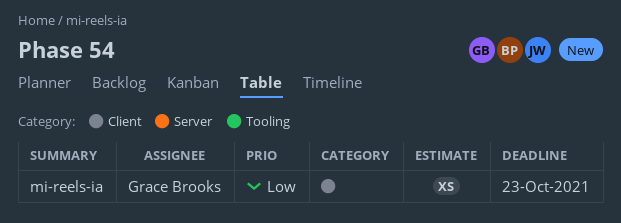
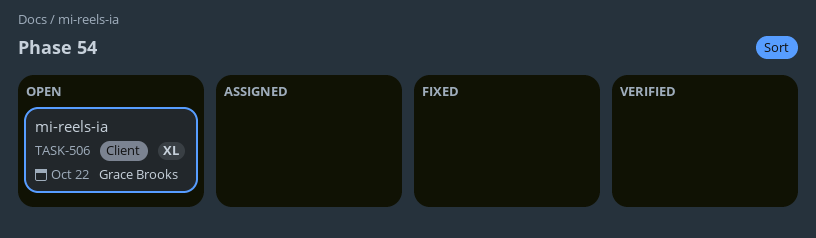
mi-reels-ia, estimate: XS -> XL
mi-reels-ia, due: Oct 23 -> Oct 22

